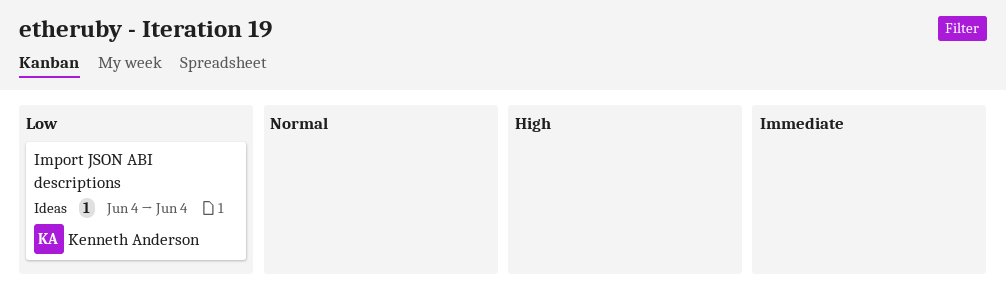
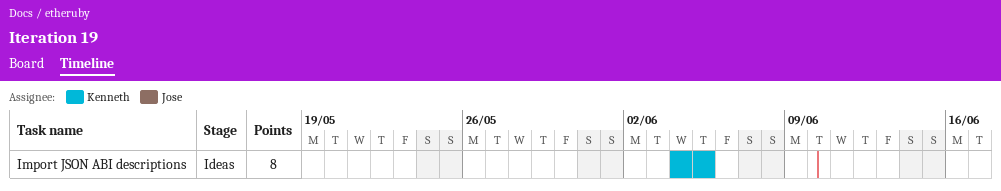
Import JSON ABI descriptions, estimate: 1 -> 8
Import JSON ABI descriptions, due: Jun 4 -> Jun 5

